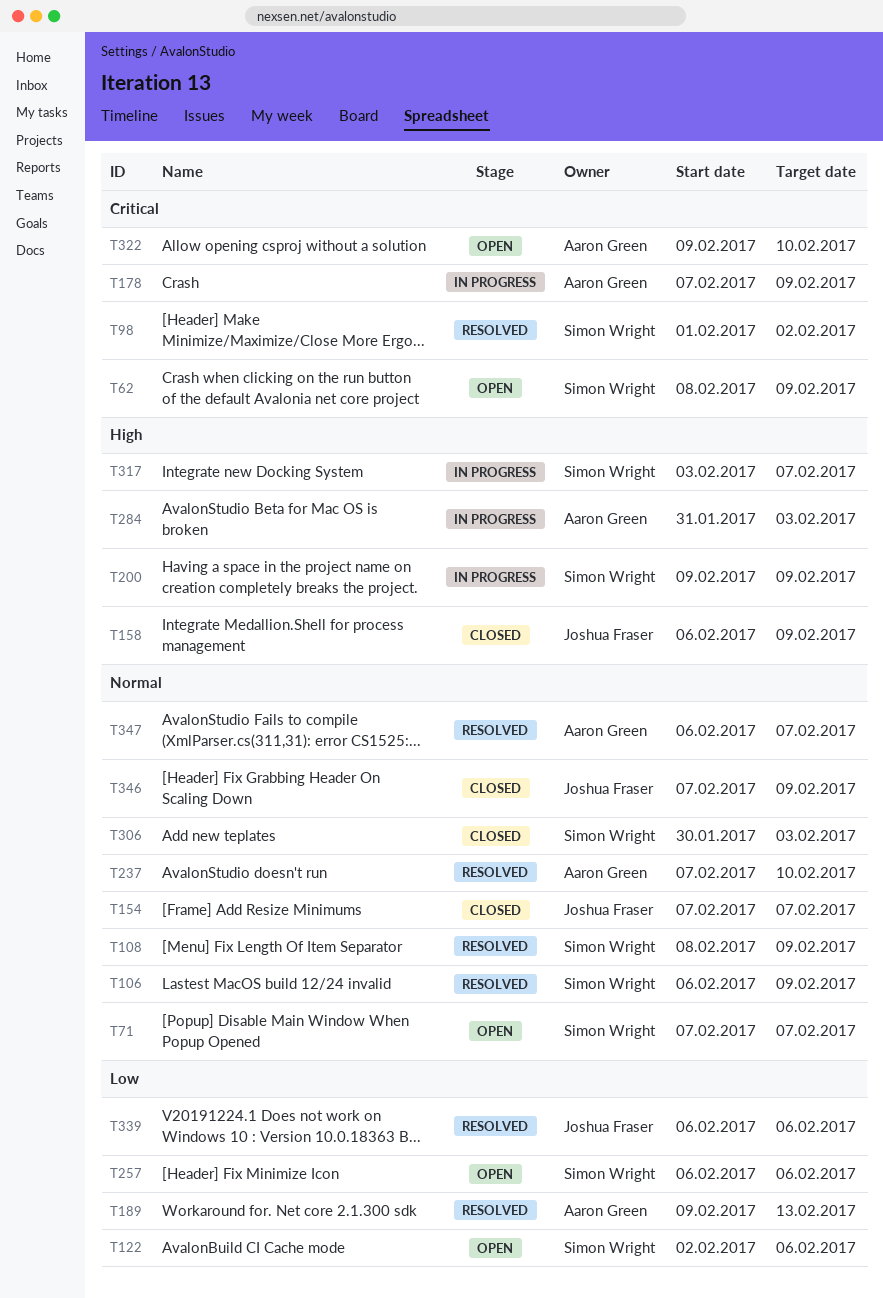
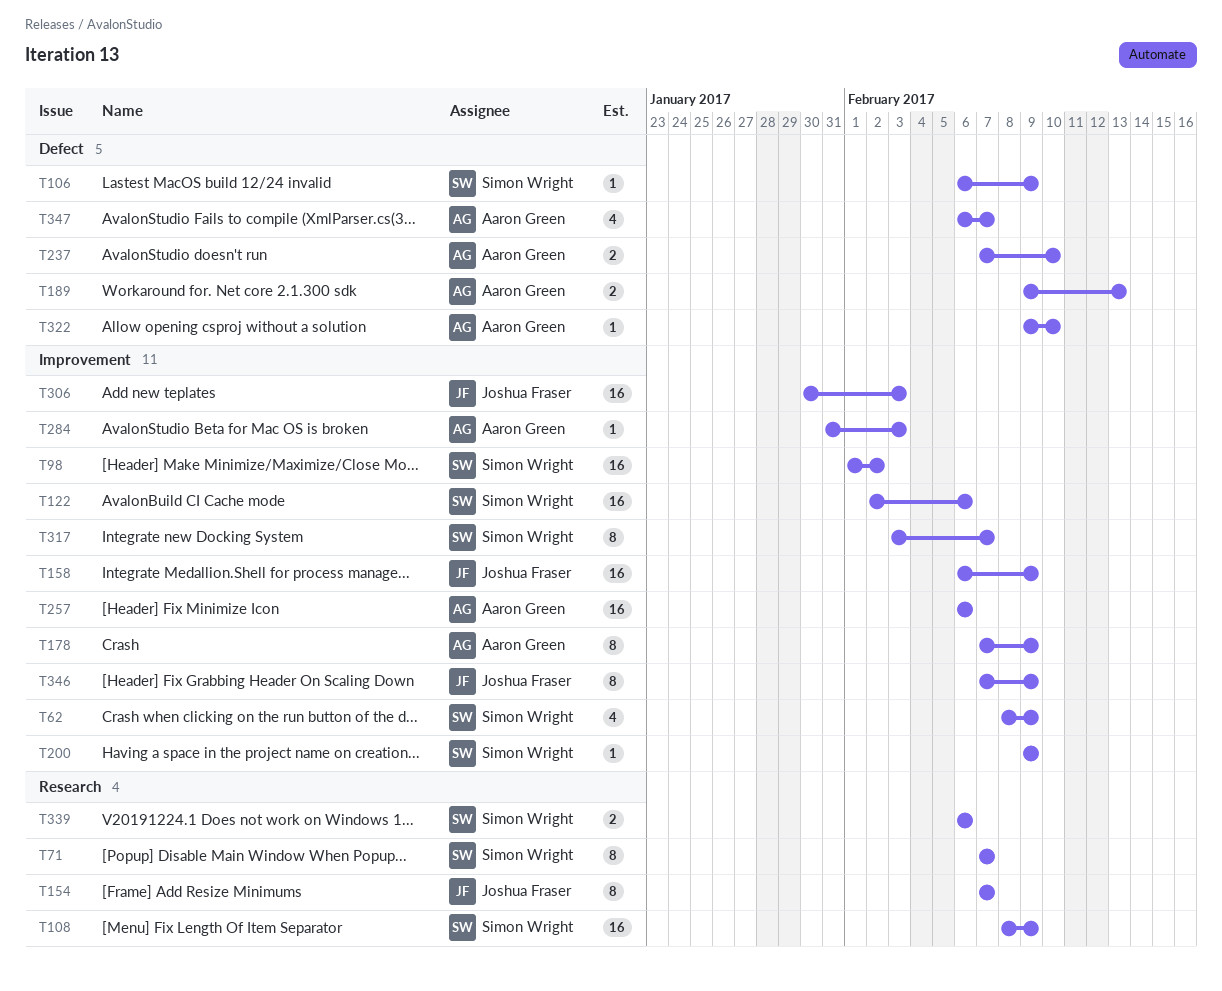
T257, owner: Simon Wright -> Aaron Green
T306, owner: Simon Wright -> Joshua Fraser
T339, owner: Joshua Fraser -> Simon Wright

